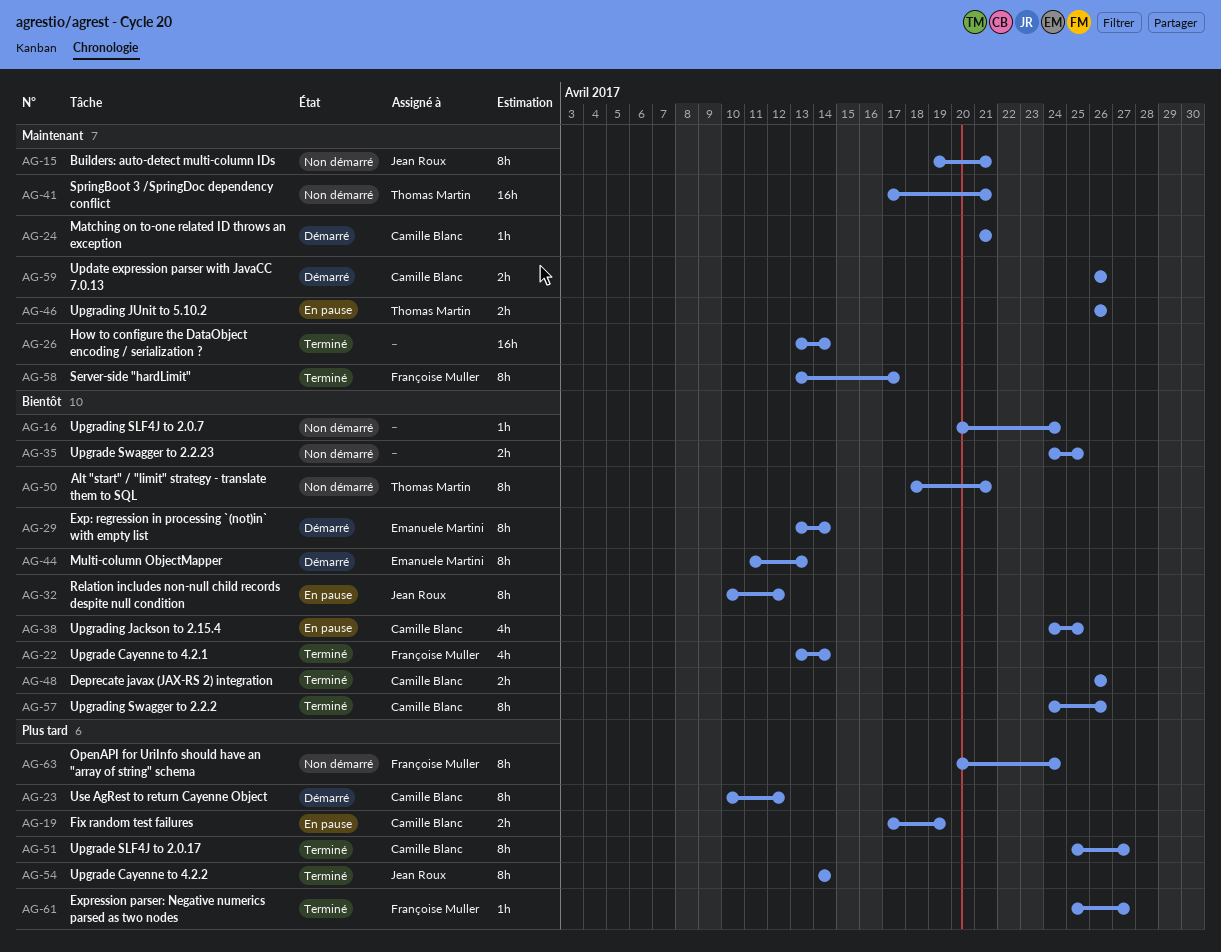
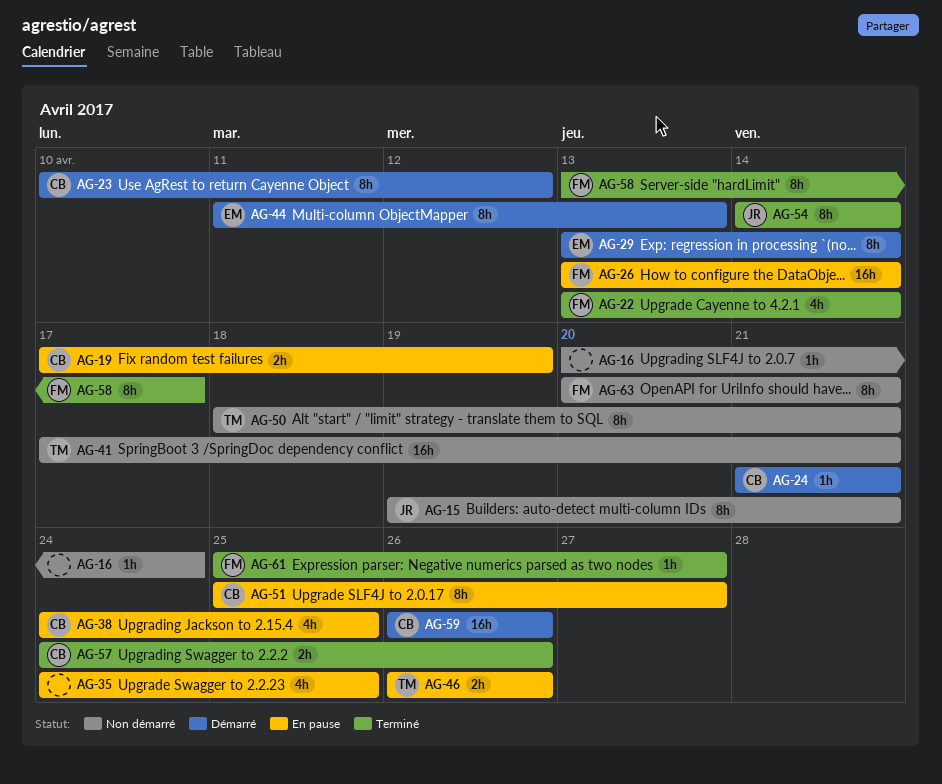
AG-26, status: Terminé -> En pause
AG-26, owner: none -> Françoise Muller
AG-32: present -> none
AG-35, status: Non démarré -> En pause
AG-35, estimate: 2h -> 4h
AG-48: present -> none
AG-51, status: Terminé -> En pause
AG-57, estimate: 8h -> 2h
AG-59, estimate: 2h -> 16h
AG-63, due: Apr 24 -> Apr 21

